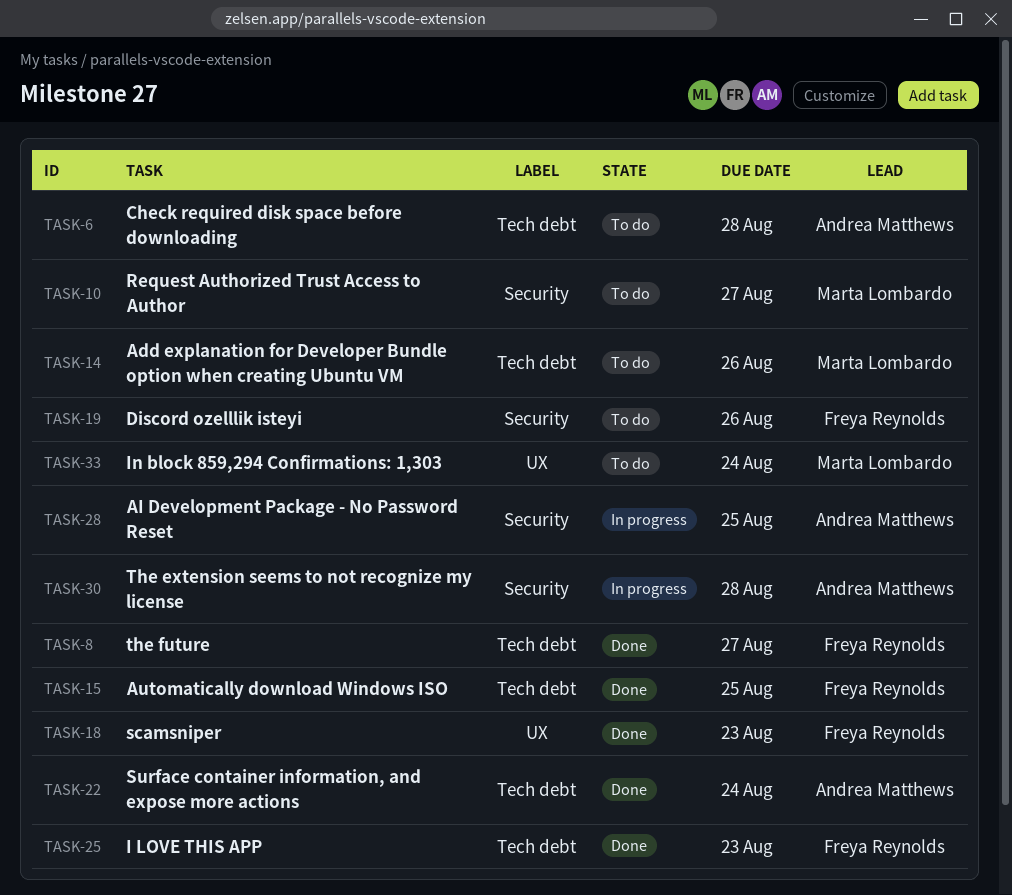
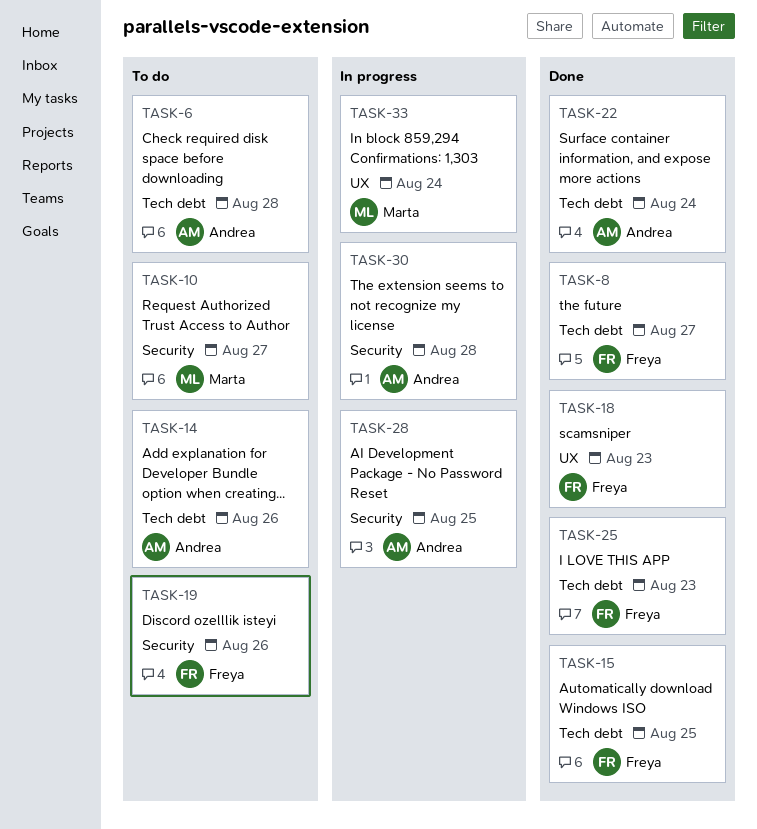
TASK-14, owner: Marta Lombardo -> Andrea Matthews
TASK-33, status: To do -> In progress

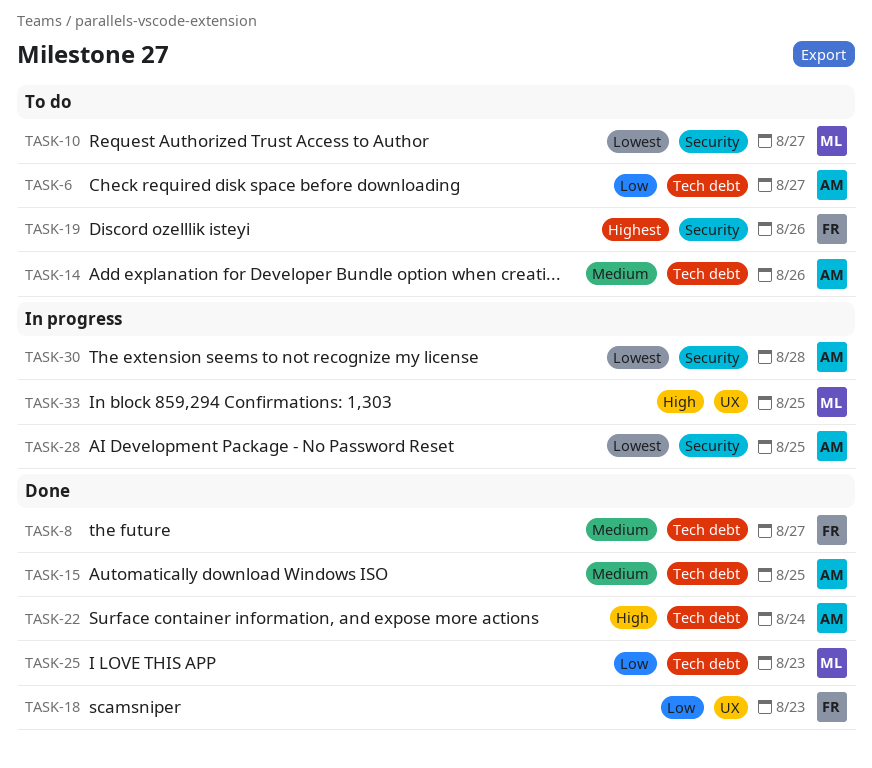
TASK-6, due: Aug 28 -> Aug 27
TASK-15, owner: Freya -> Andrea
TASK-25, owner: Freya -> Marta
TASK-33, due: Aug 24 -> Aug 25

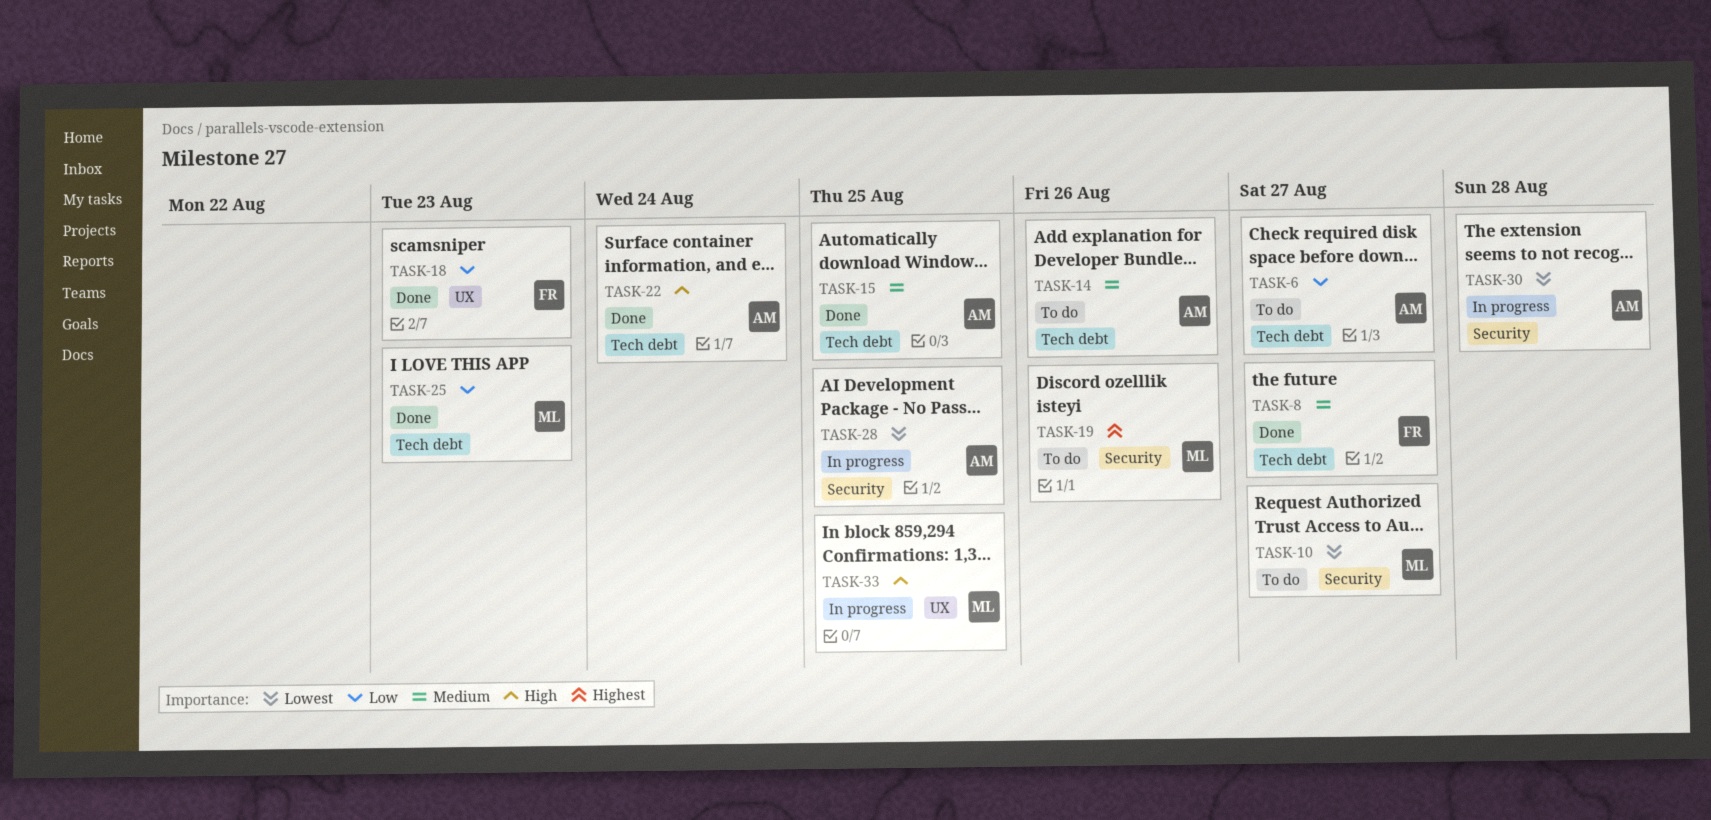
TASK-19, owner: FR -> ML

